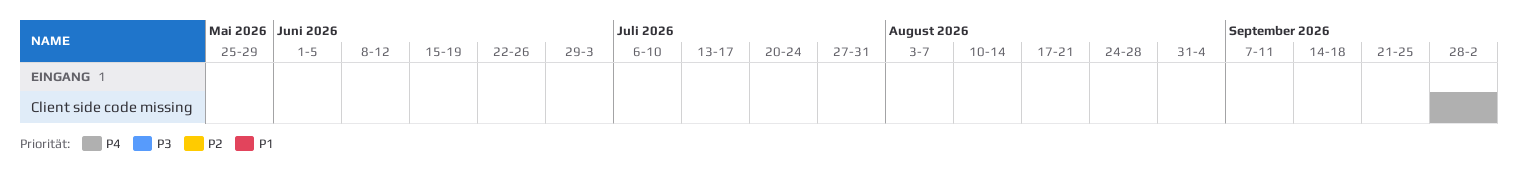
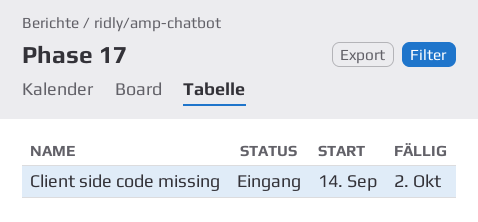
Client side code missing, start: Sep 28 -> Sep 14

